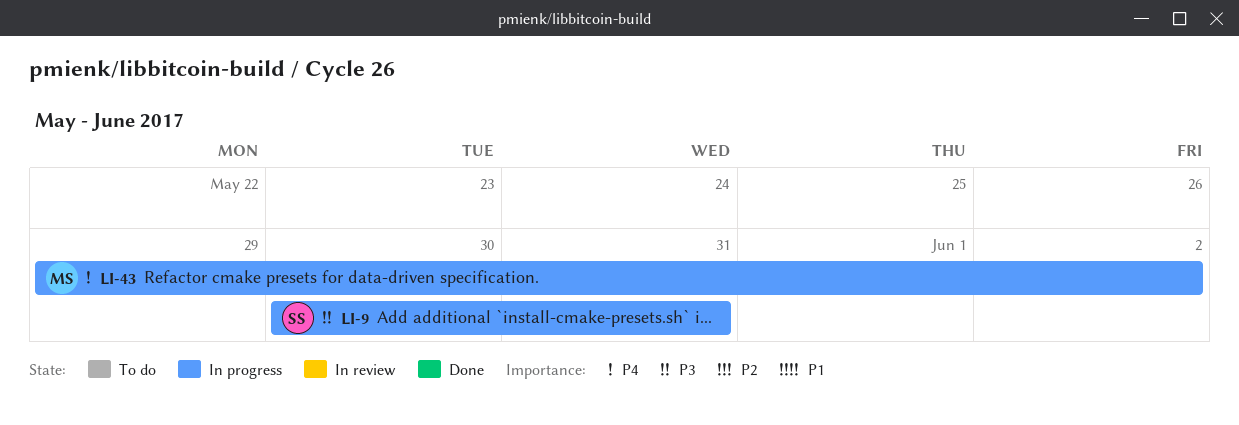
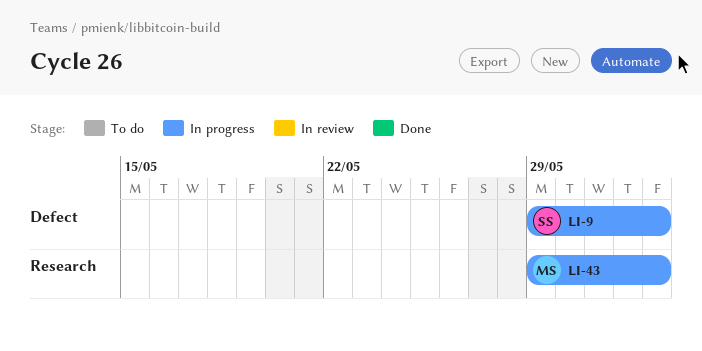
LI-9, start: May 30 -> May 29
LI-9, due: May 31 -> Jun 2

